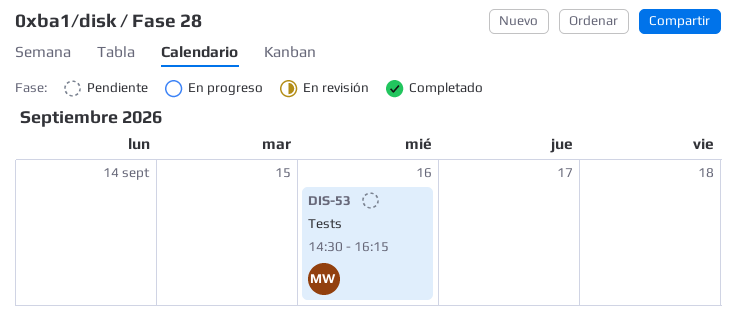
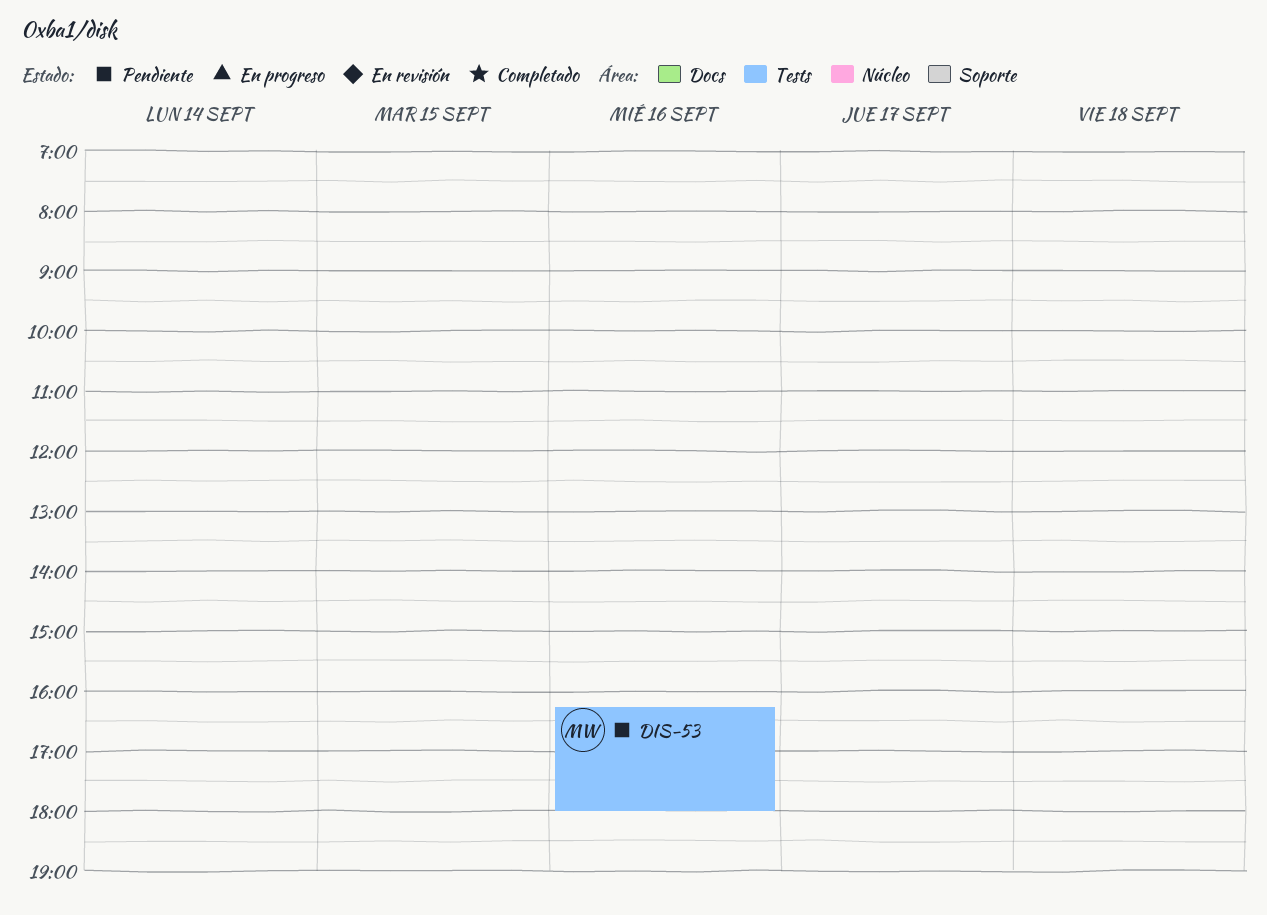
DIS-53, begins: 14:30 -> 16:15
DIS-53, ends: 16:15 -> 18:00

